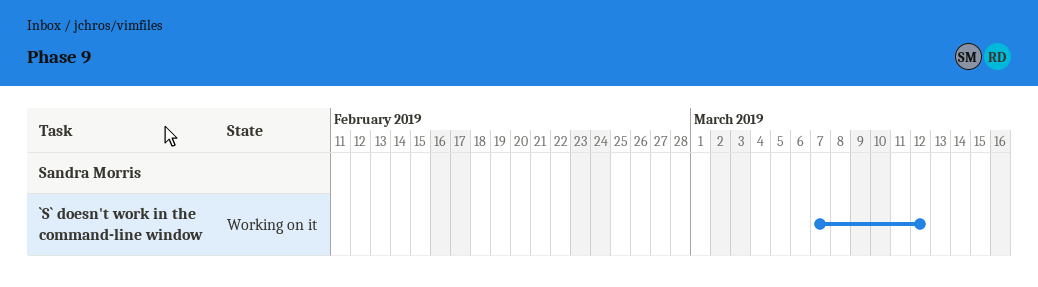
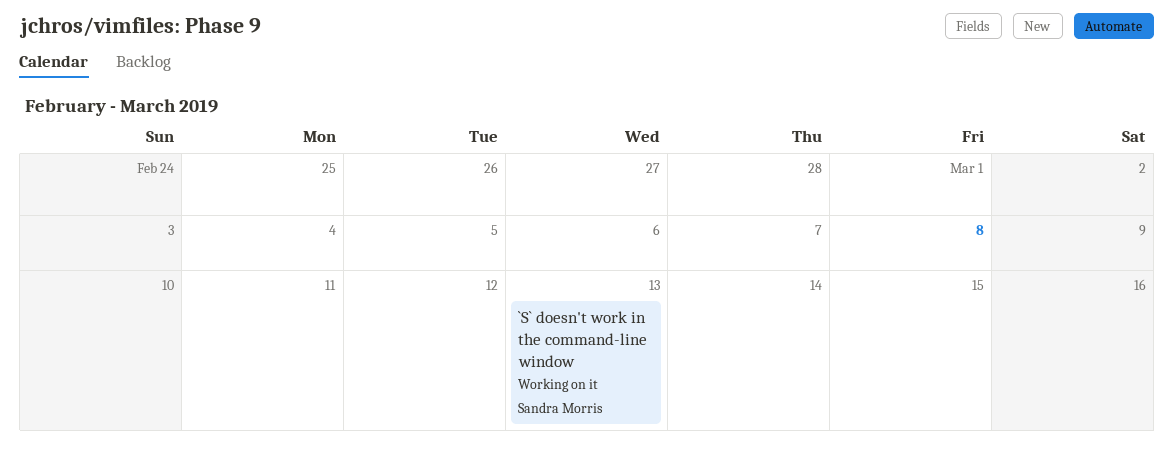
`S` doesn't work in the command-line window, due: Mar 12 -> Mar 13

